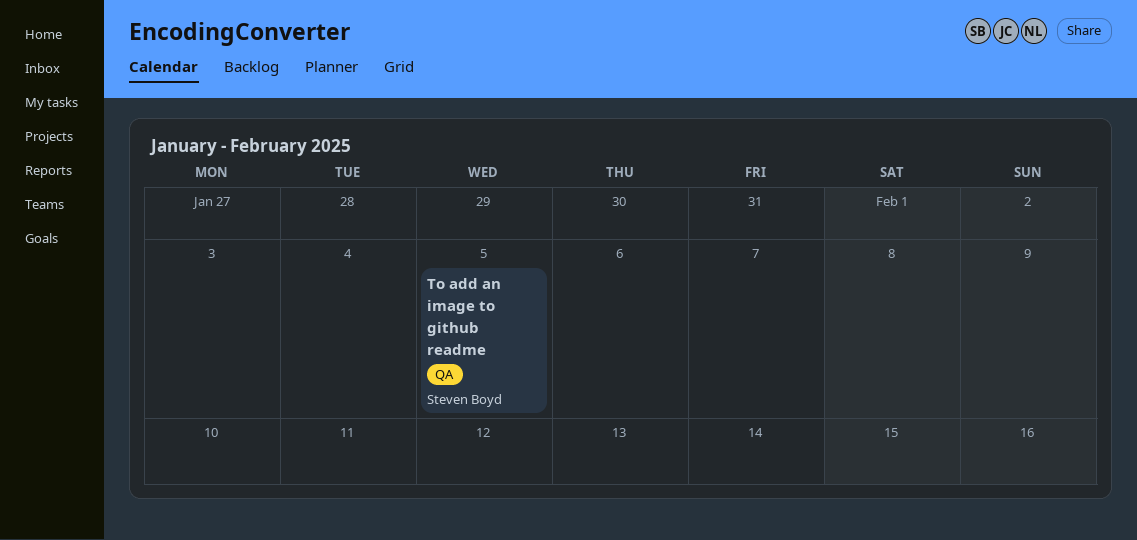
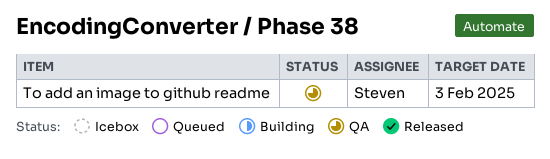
To add an image to github readme, due: Feb 5 -> Feb 3

